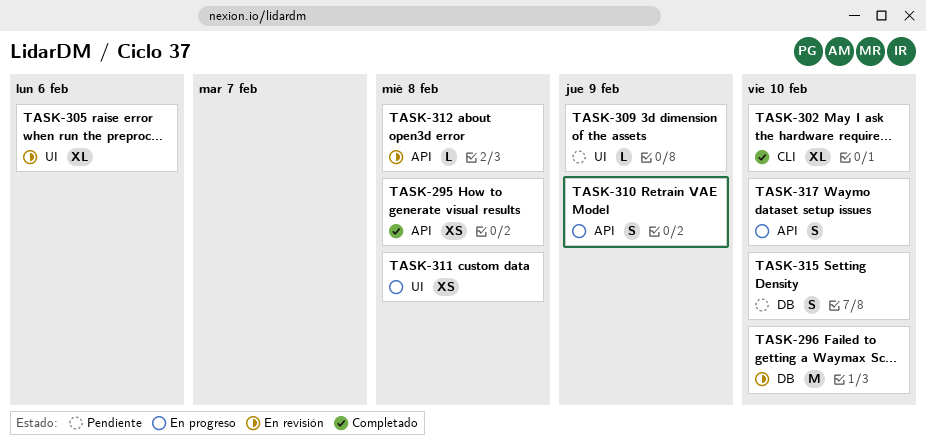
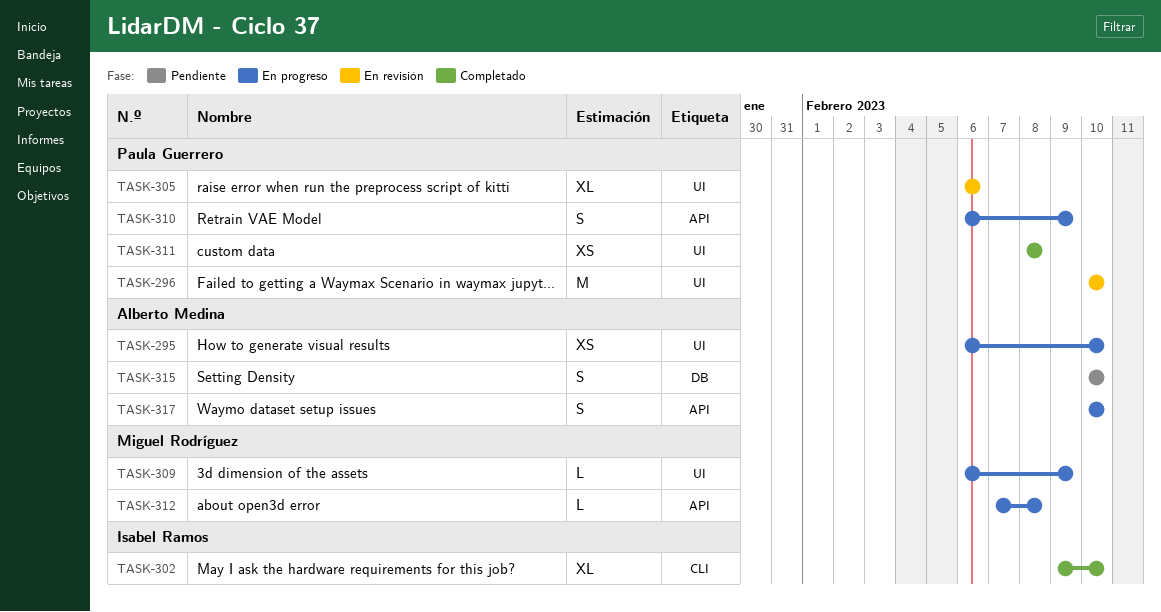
TASK-295, status: Completado -> En progreso
TASK-295, label: API -> UI
TASK-295, due: Feb 8 -> Feb 10
TASK-296, label: DB -> UI
TASK-309, status: Pendiente -> En progreso
TASK-311, status: En progreso -> Completado
TASK-312, status: En revisión -> En progreso

